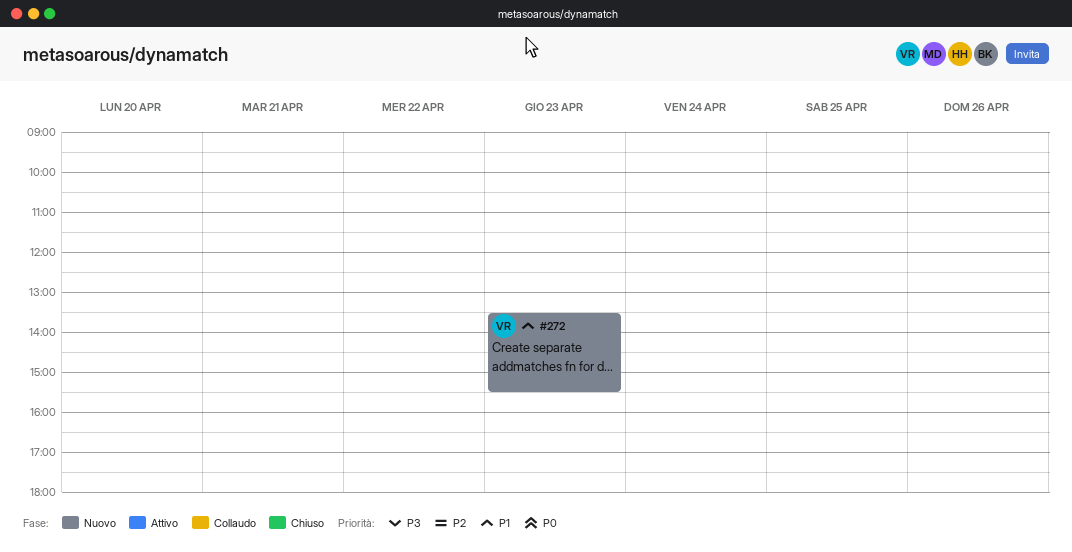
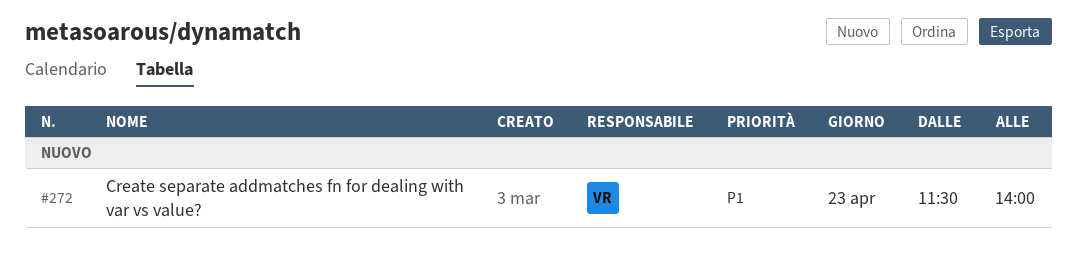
#272, begins: 13:30 -> 11:30
#272, ends: 15:30 -> 14:00

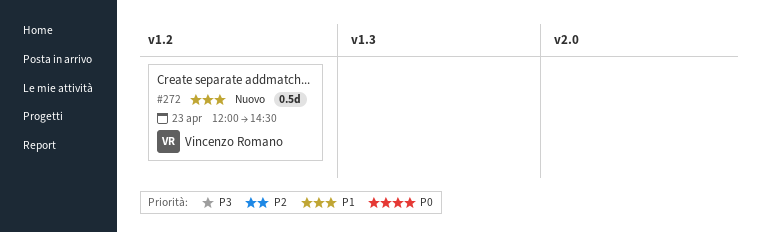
#272, begins: 11:30 -> 12:00
#272, ends: 14:00 -> 14:30

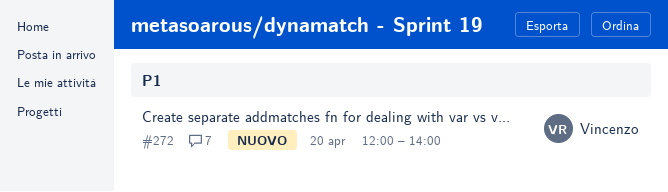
#272, day: Apr 23 -> Apr 20
#272, ends: 14:30 -> 14:00

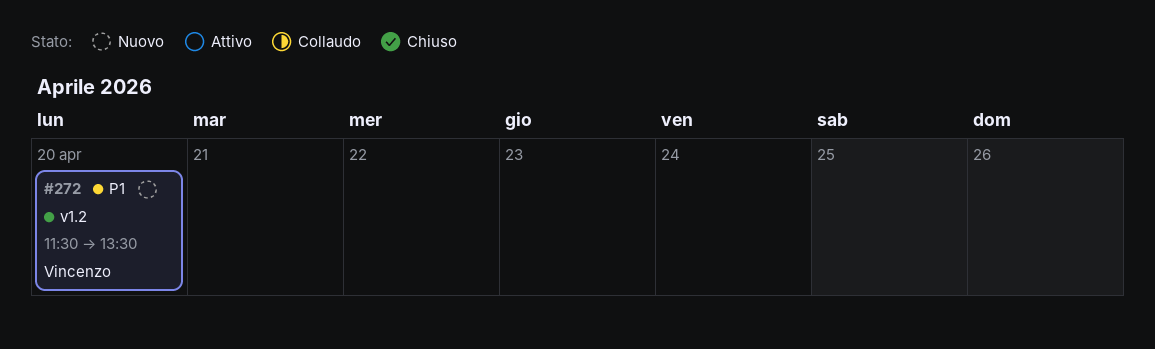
#272, begins: 12:00 -> 11:30
#272, ends: 14:00 -> 13:30

